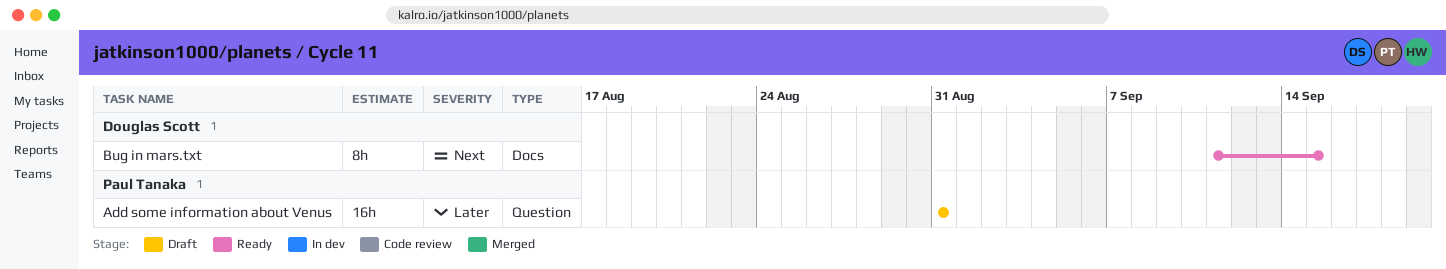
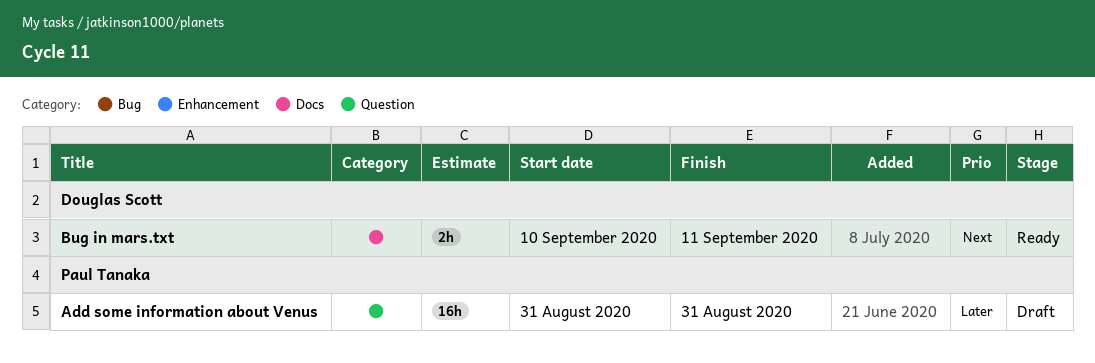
Bug in mars.txt, estimate: 8h -> 2h
Bug in mars.txt, start: Sep 11 -> Sep 10
Bug in mars.txt, due: Sep 15 -> Sep 11

